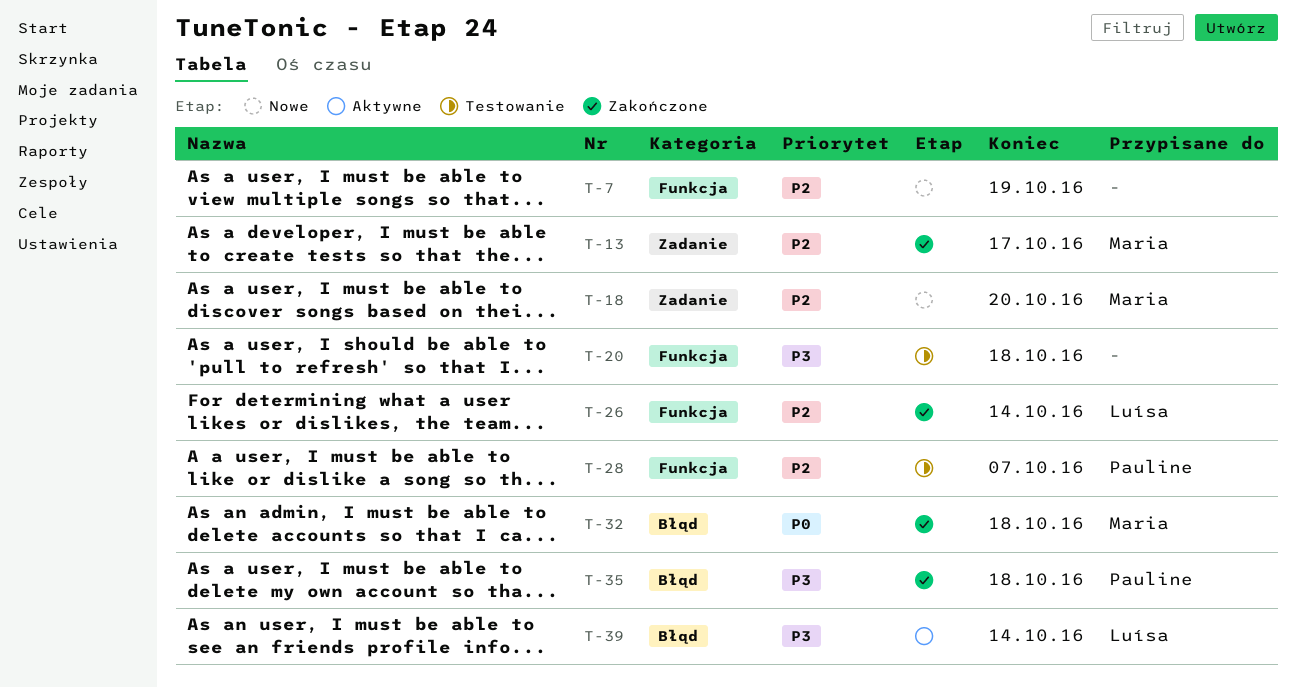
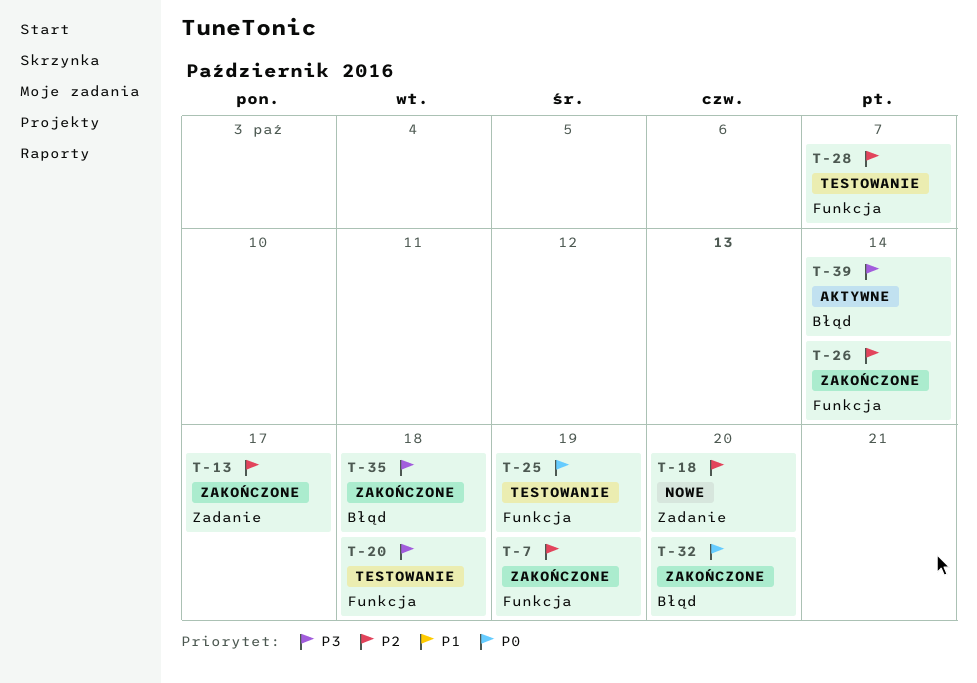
T-7, status: Nowe -> Zakończone
T-25: none -> present
T-32, due: Oct 18 -> Oct 20

